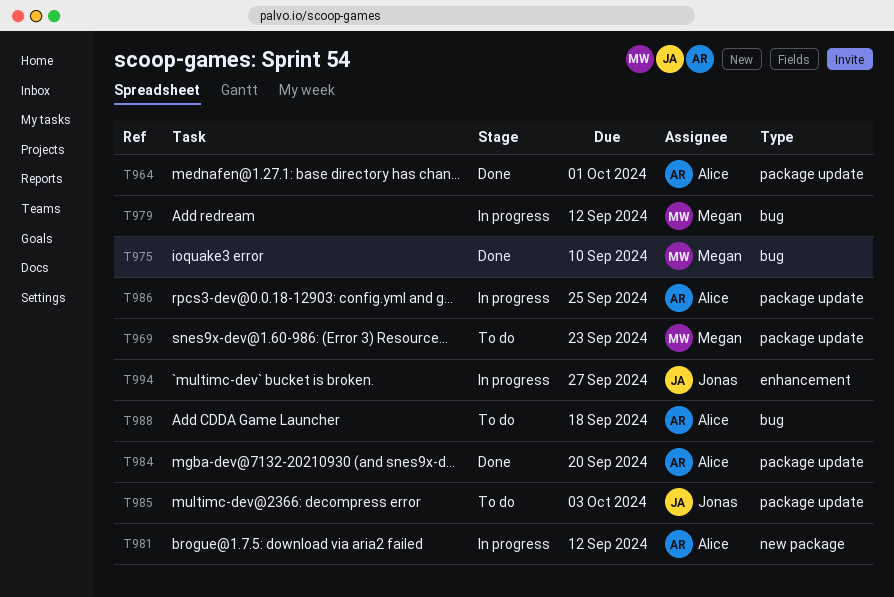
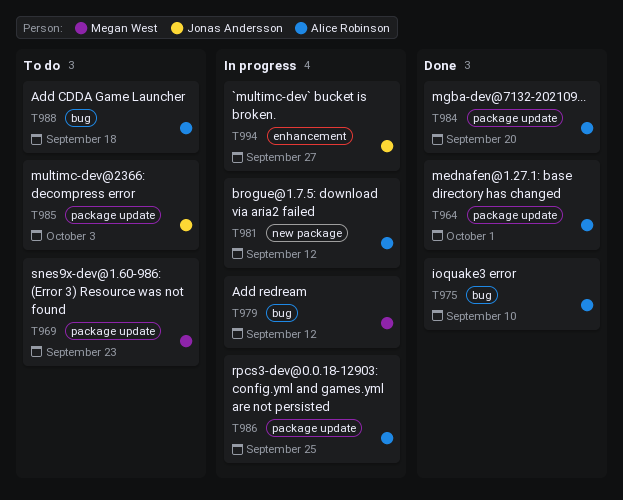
T975, owner: Megan West -> Alice Robinson

